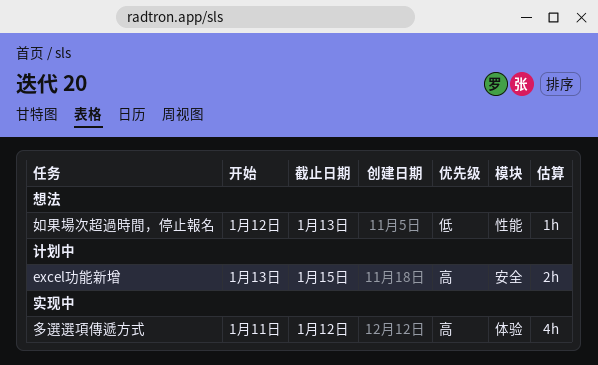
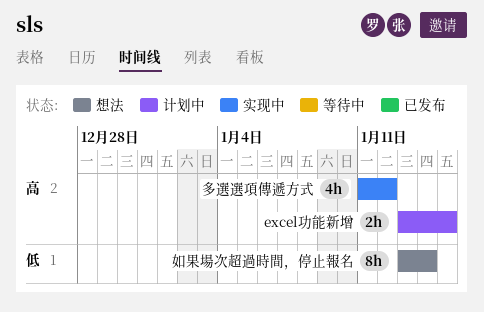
如果場次超過時間，停止報名, estimate: 1h -> 8h
如果場次超過時間，停止報名, start: Jan 12 -> Jan 13
如果場次超過時間，停止報名, due: Jan 13 -> Jan 14

